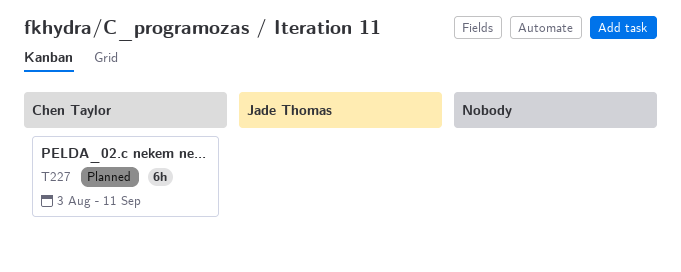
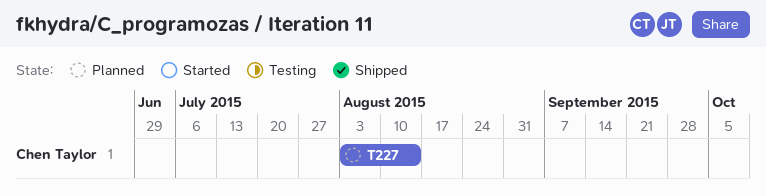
T227, due: Sep 11 -> Aug 14

